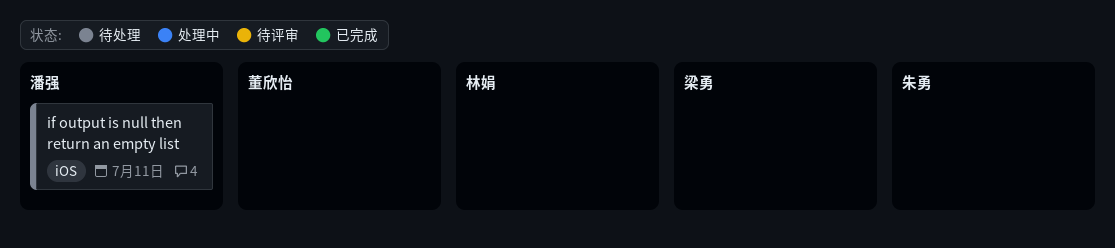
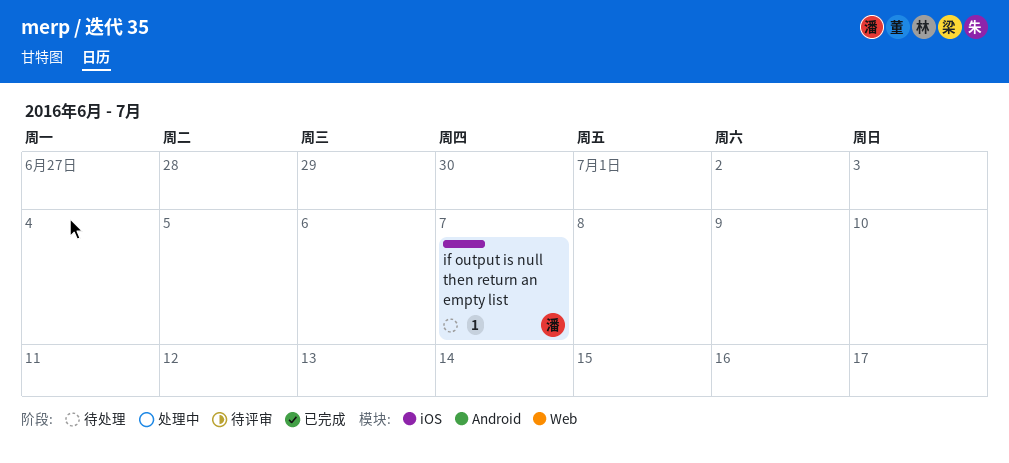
if output is null then return an empty list, due: Jul 11 -> Jul 7

